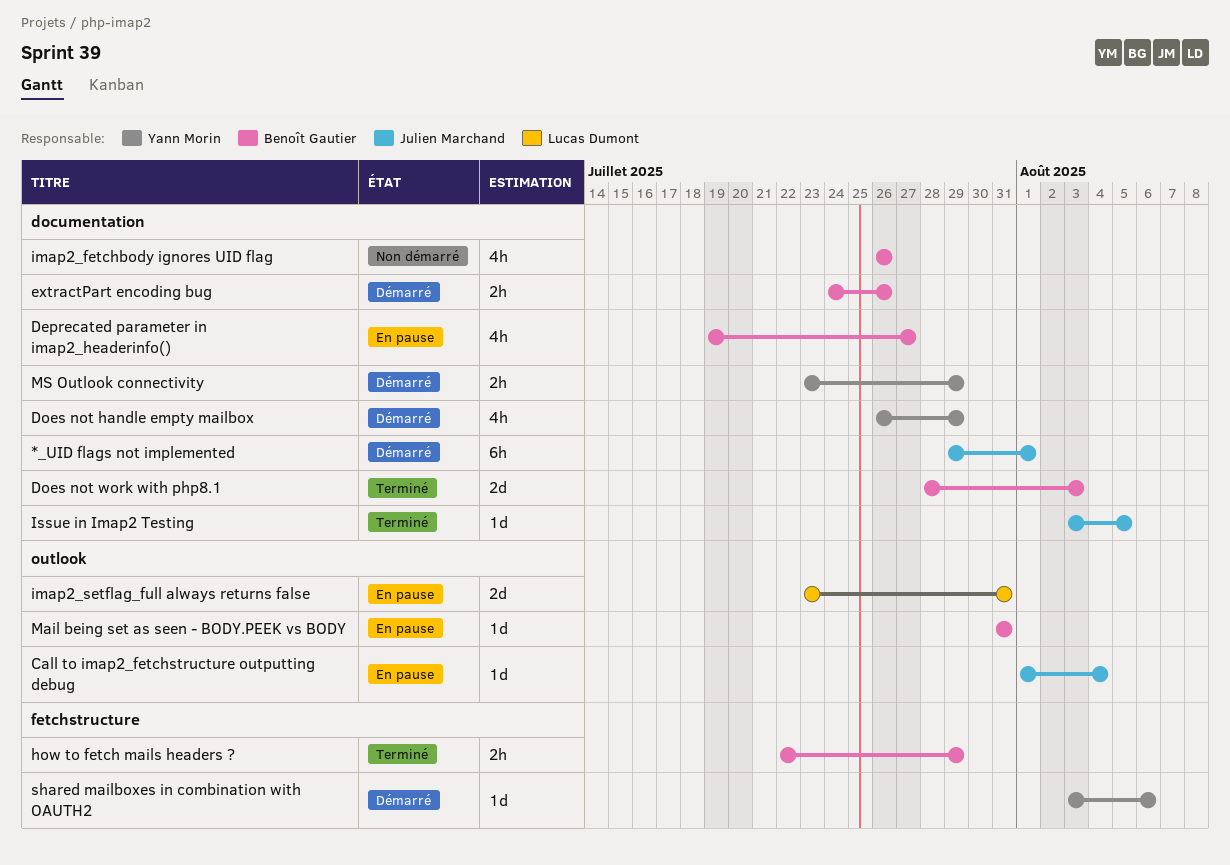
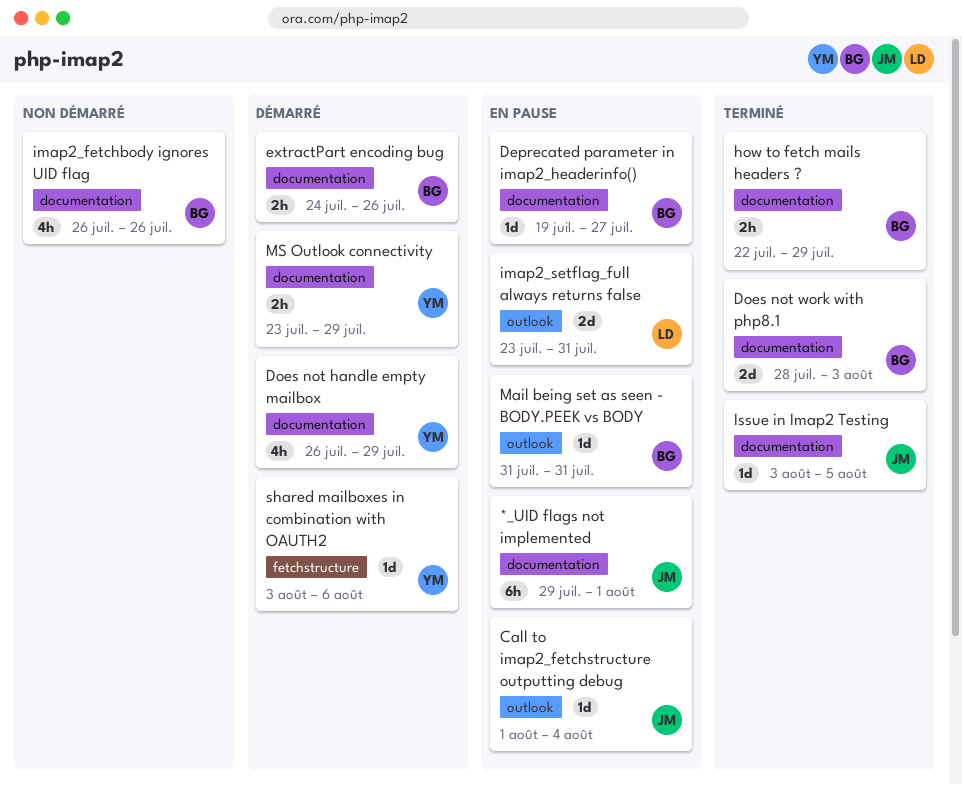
*_UID flags not implemented, status: Démarré -> En pause
Deprecated parameter in imap2_headerinfo(), estimate: 4h -> 1d
how to fetch mails headers ?, label: fetchstructure -> documentation

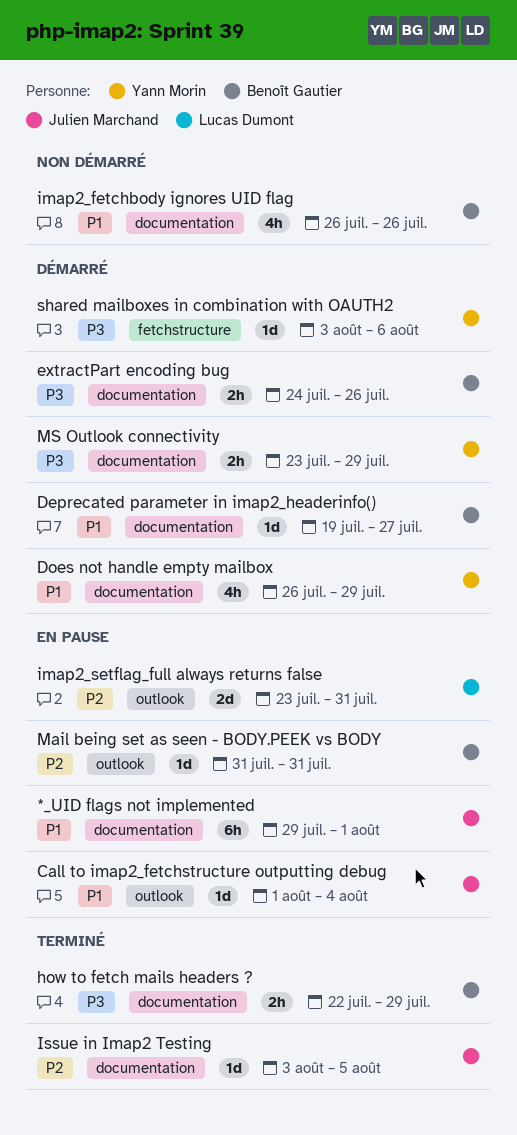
Deprecated parameter in imap2_headerinfo(), status: En pause -> Démarré
Does not work with php8.1: present -> none

